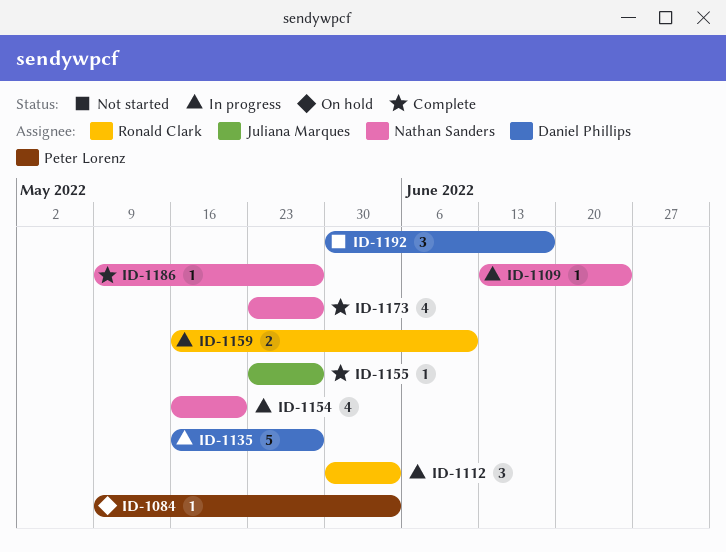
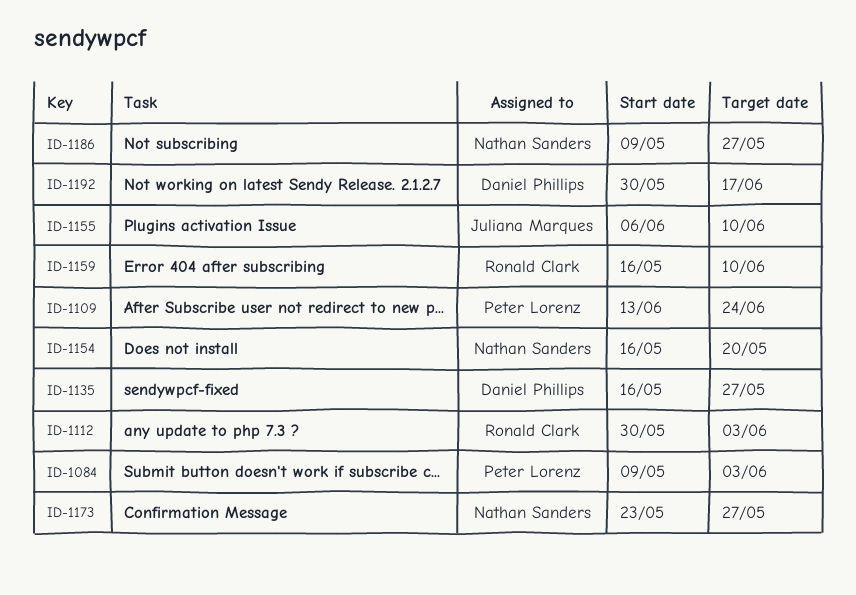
ID-1109, owner: Nathan Sanders -> Peter Lorenz
ID-1155, start: May 23 -> Jun 6
ID-1155, due: May 27 -> Jun 10

